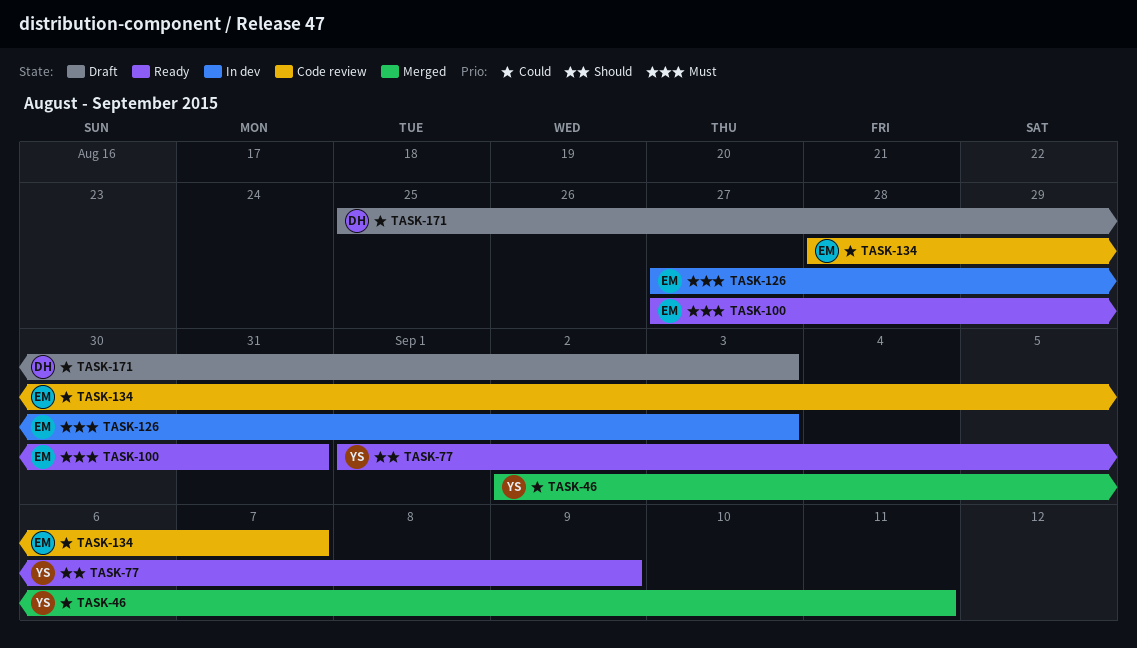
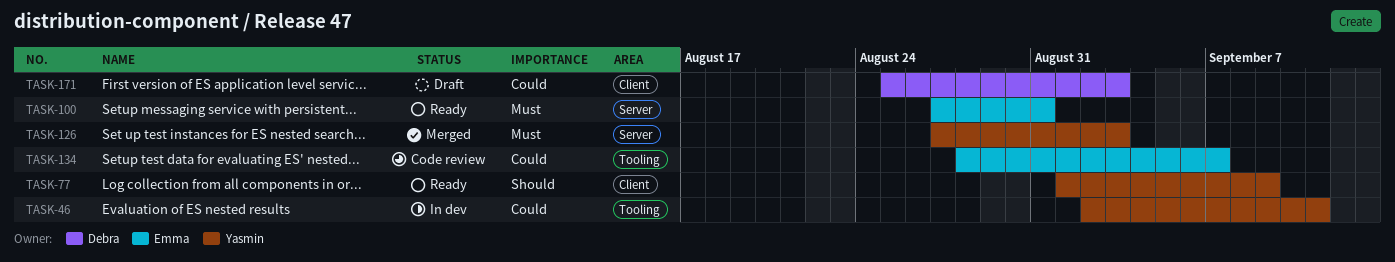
TASK-46, status: Merged -> In dev
TASK-126, status: In dev -> Merged
TASK-126, owner: Emma -> Yasmin

